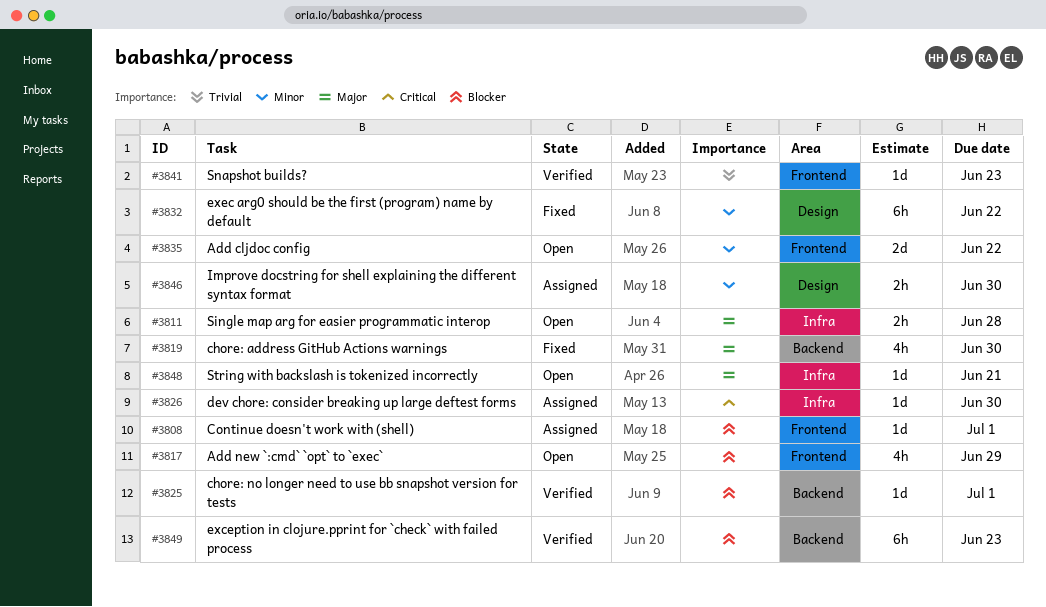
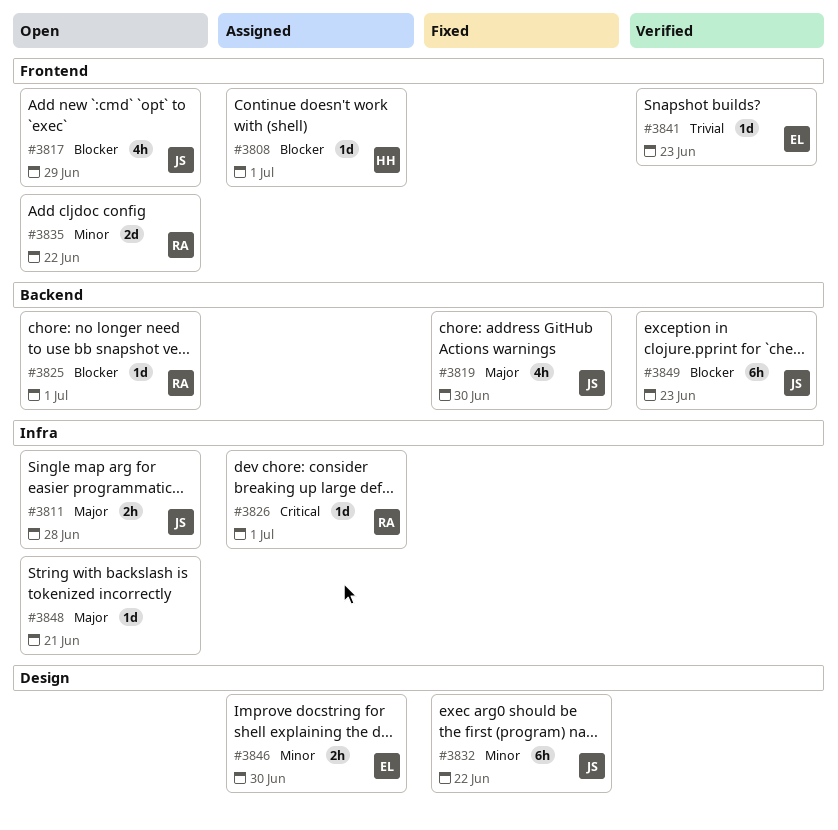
#3825, status: Verified -> Open
#3826, due: Jun 30 -> Jul 1

